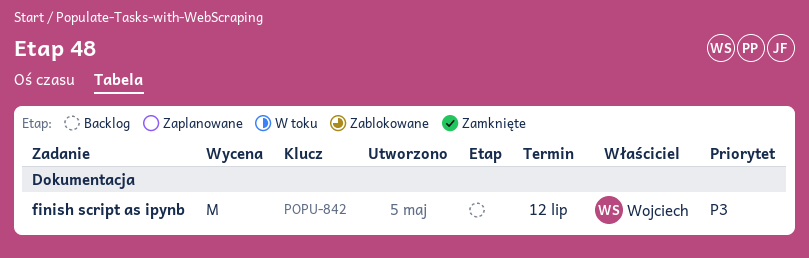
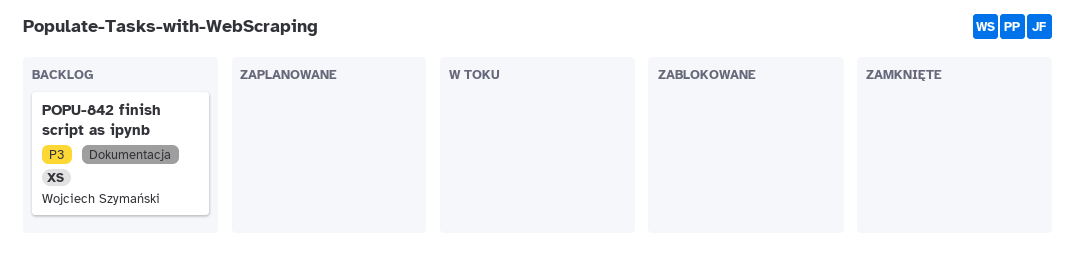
POPU-842, estimate: M -> XS

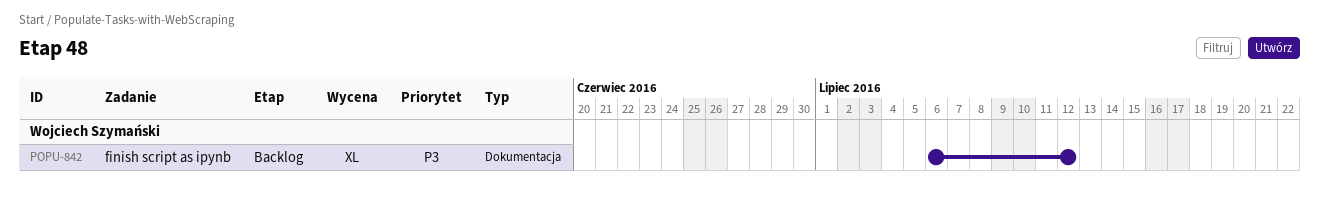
POPU-842, estimate: XS -> XL

